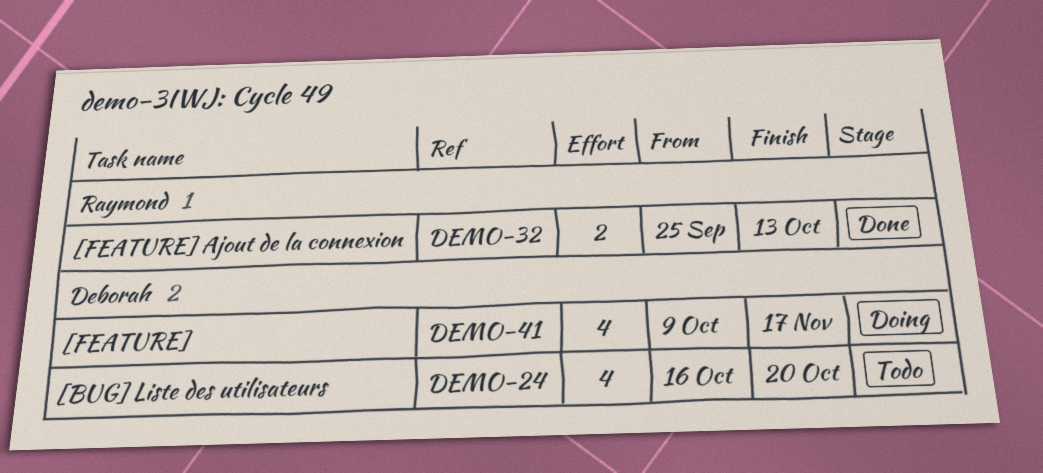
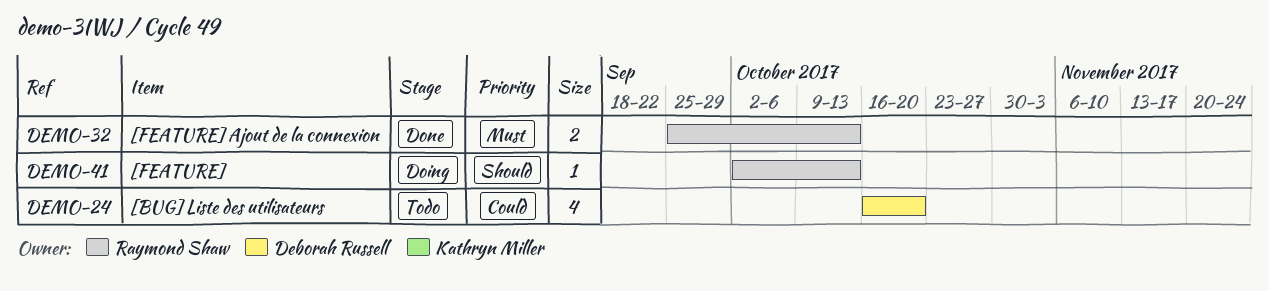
DEMO-41, owner: Deborah Russell -> Raymond Shaw
DEMO-41, estimate: 4 -> 1
DEMO-41, start: Oct 9 -> Oct 2
DEMO-41, due: Nov 17 -> Oct 13

